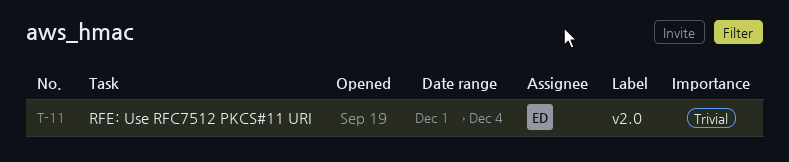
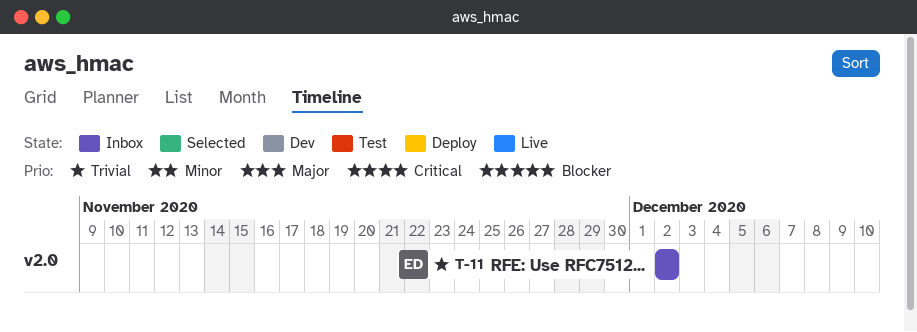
T-11, start: Dec 1 -> Dec 2
T-11, due: Dec 4 -> Dec 2

